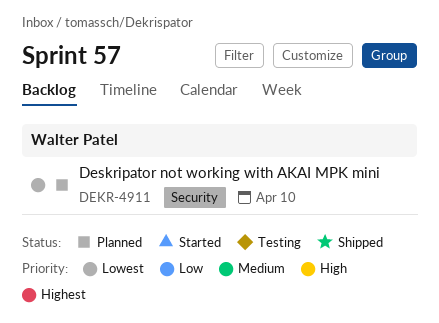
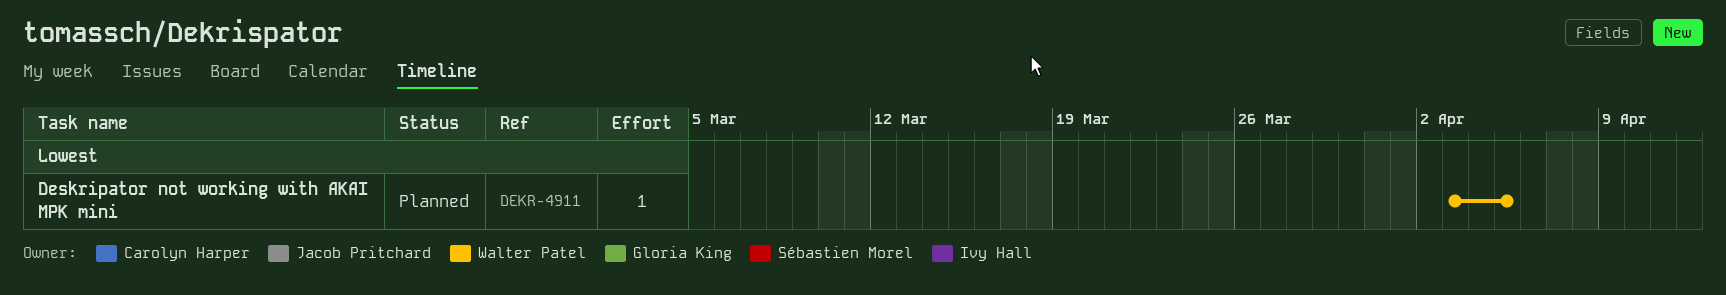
DEKR-4911, due: Apr 10 -> Apr 5

